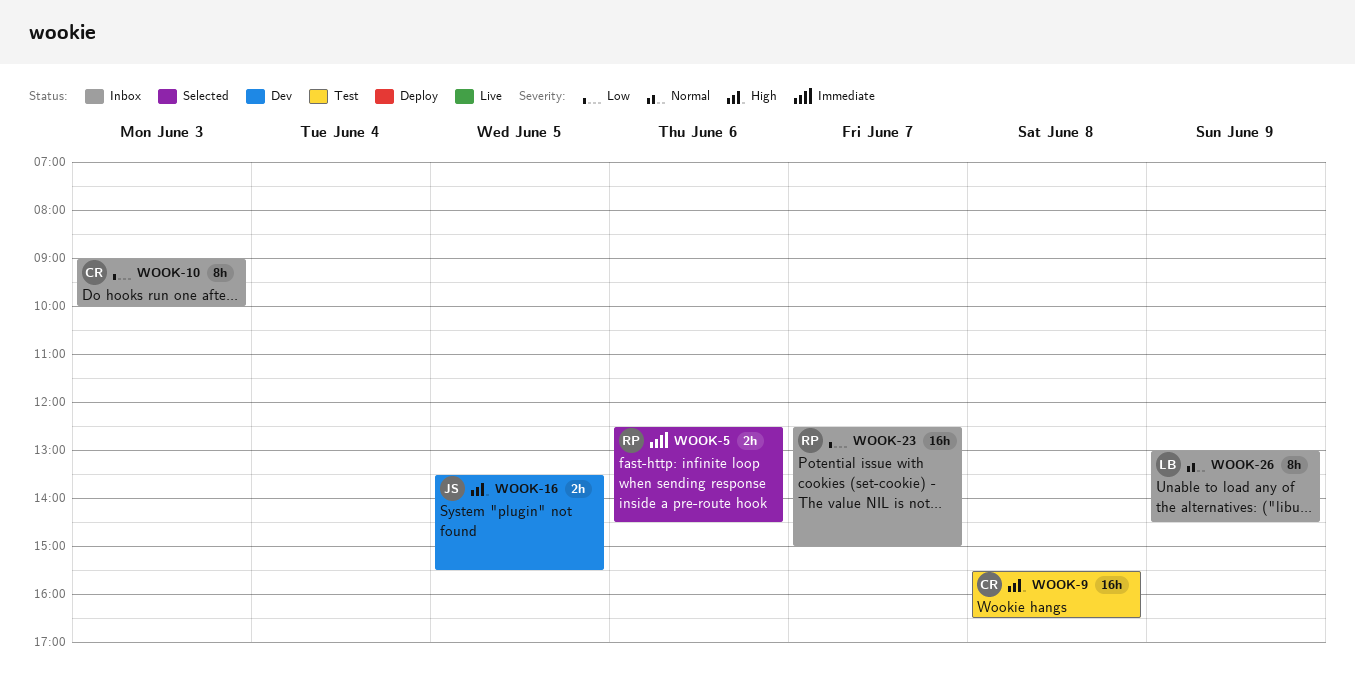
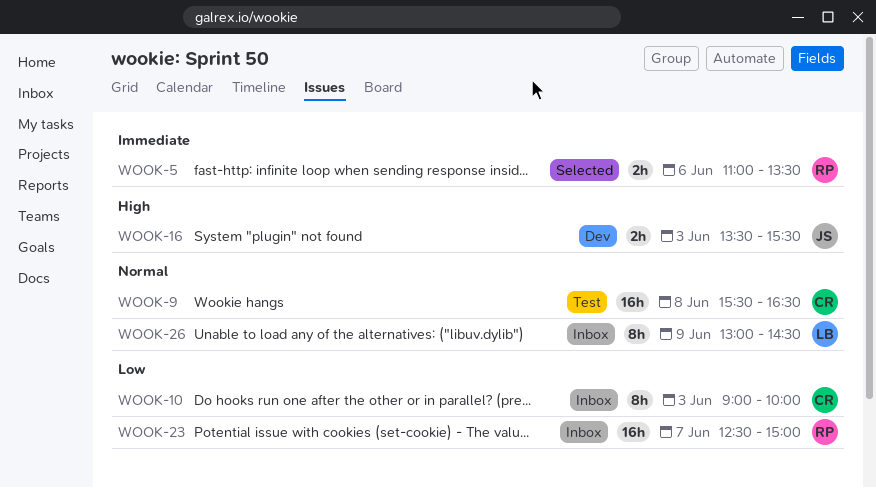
WOOK-5, begins: 12:30 -> 11:00
WOOK-5, ends: 14:30 -> 13:30
WOOK-9, priority: High -> Normal
WOOK-16, day: Jun 5 -> Jun 3

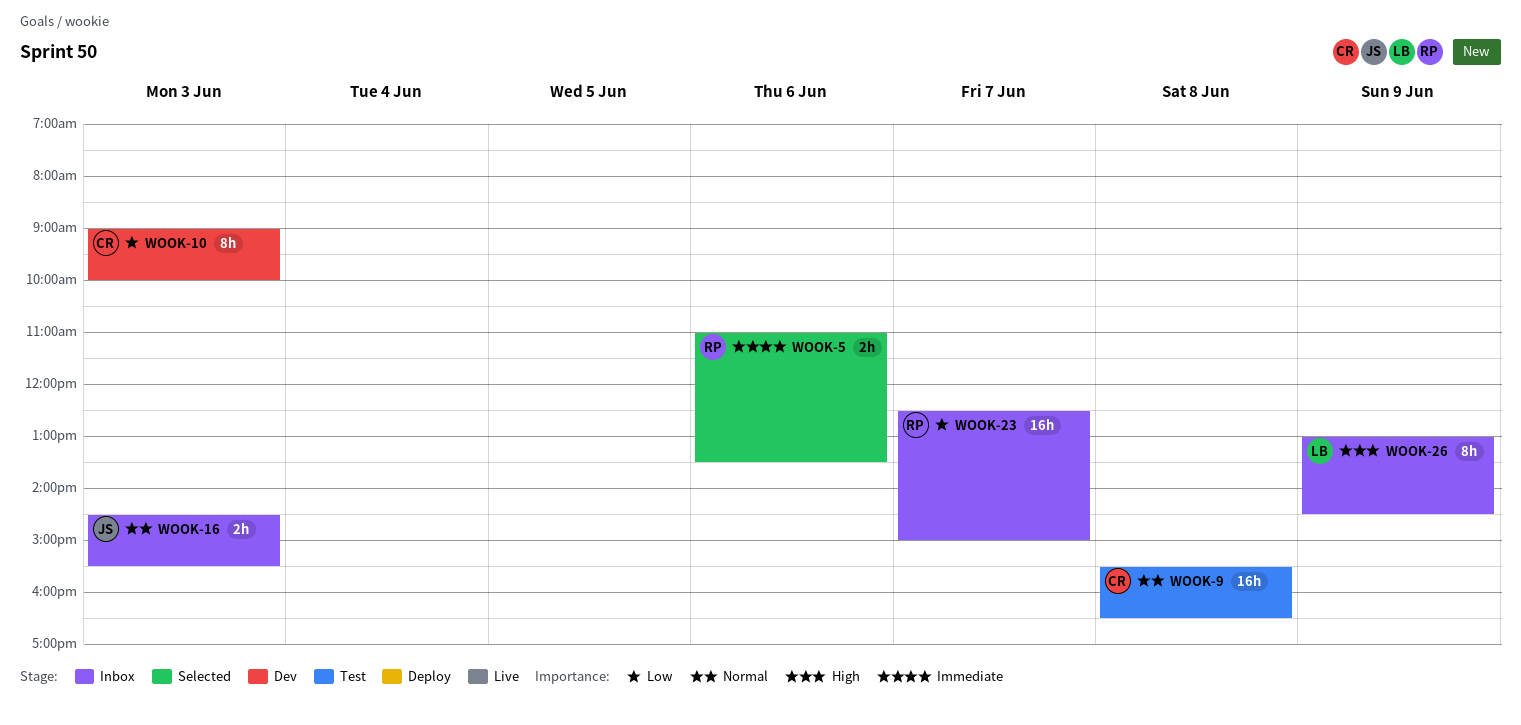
WOOK-10, status: Inbox -> Dev
WOOK-16, status: Dev -> Inbox
WOOK-16, priority: High -> Normal
WOOK-16, begins: 13:30 -> 14:30
WOOK-26, priority: Normal -> High

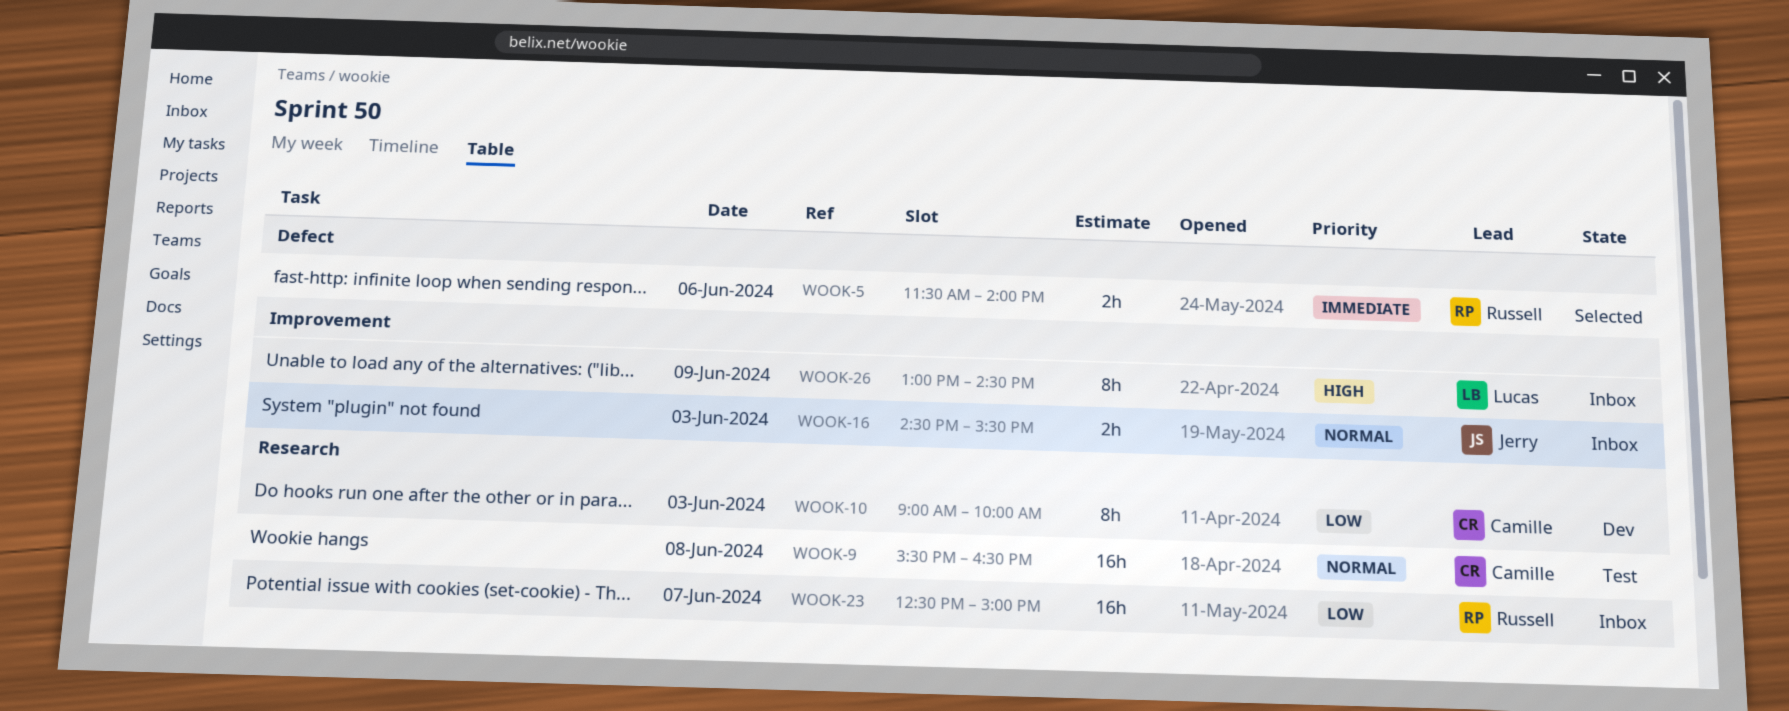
WOOK-5, begins: 11:00 -> 11:30
WOOK-5, ends: 13:30 -> 14:00

